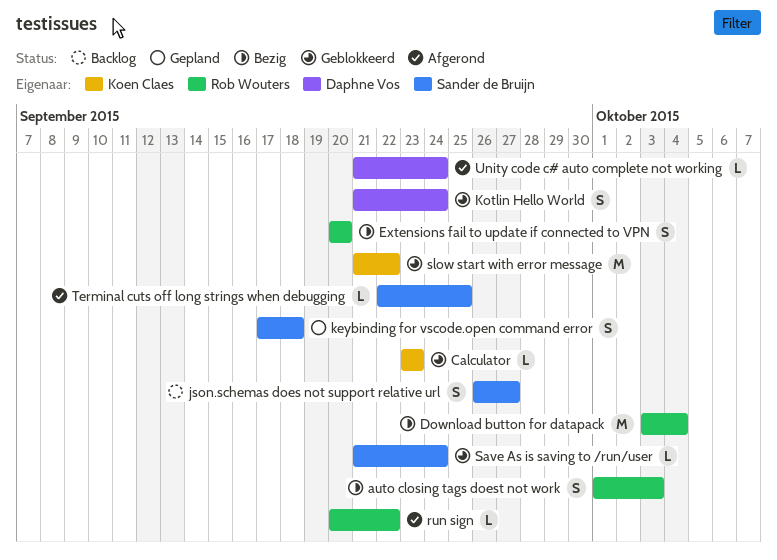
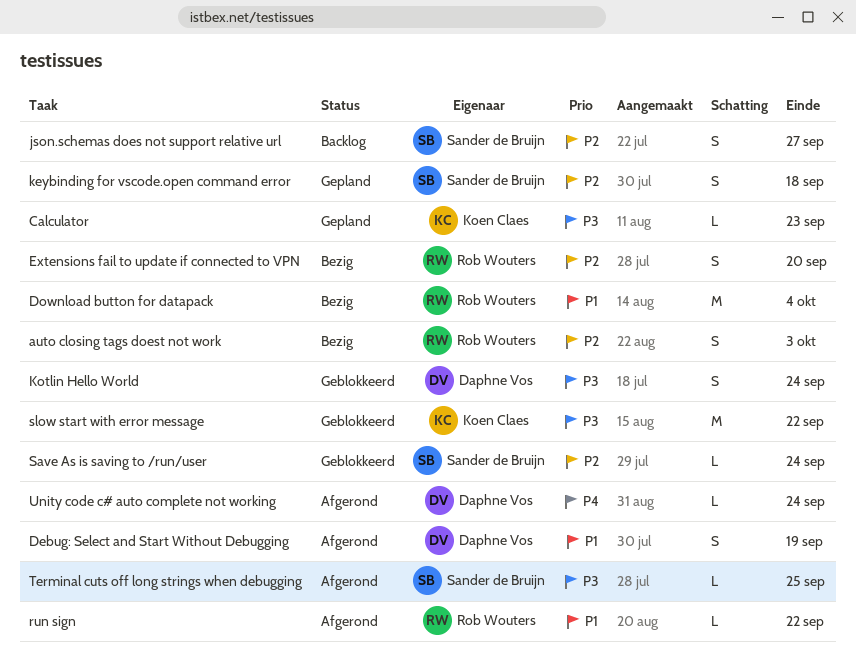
Calculator, status: Geblokkeerd -> Gepland
Debug: Select and Start Without Debugging: none -> present

